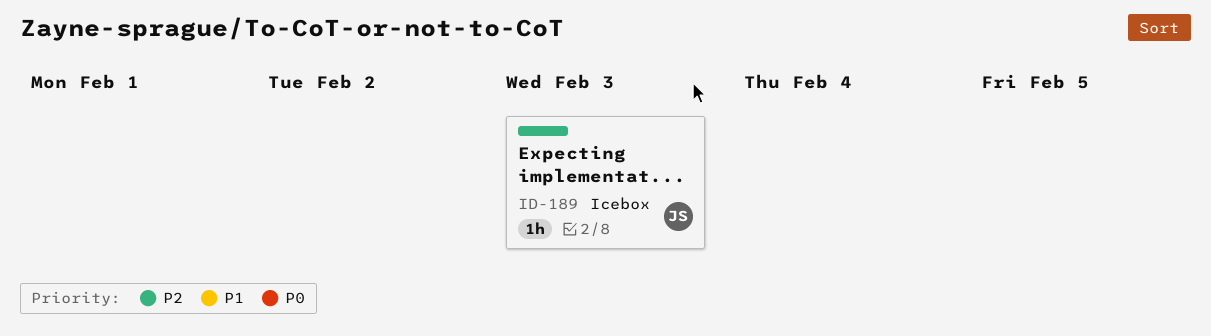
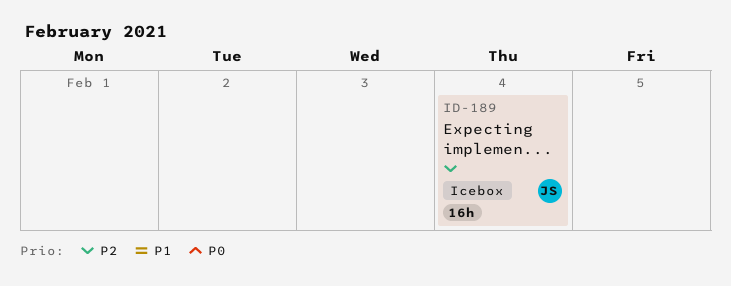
ID-189, estimate: 1h -> 16h
ID-189, due: Feb 3 -> Feb 4

